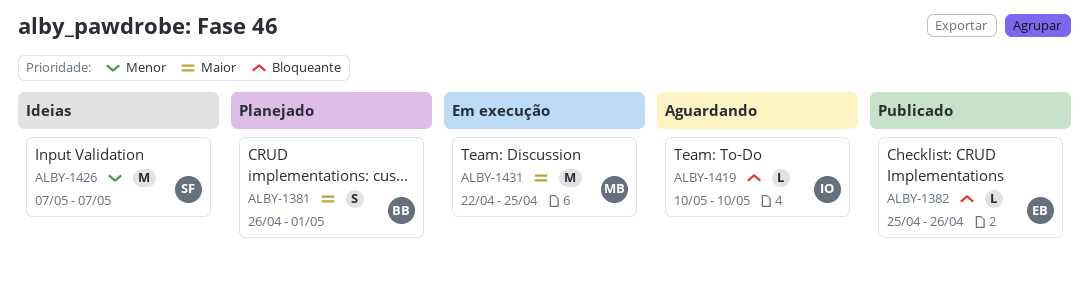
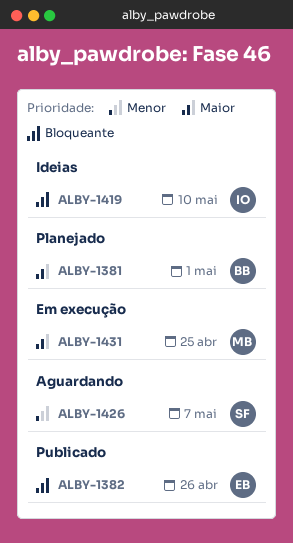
ALBY-1419, status: Aguardando -> Ideias
ALBY-1426, status: Ideias -> Aguardando

